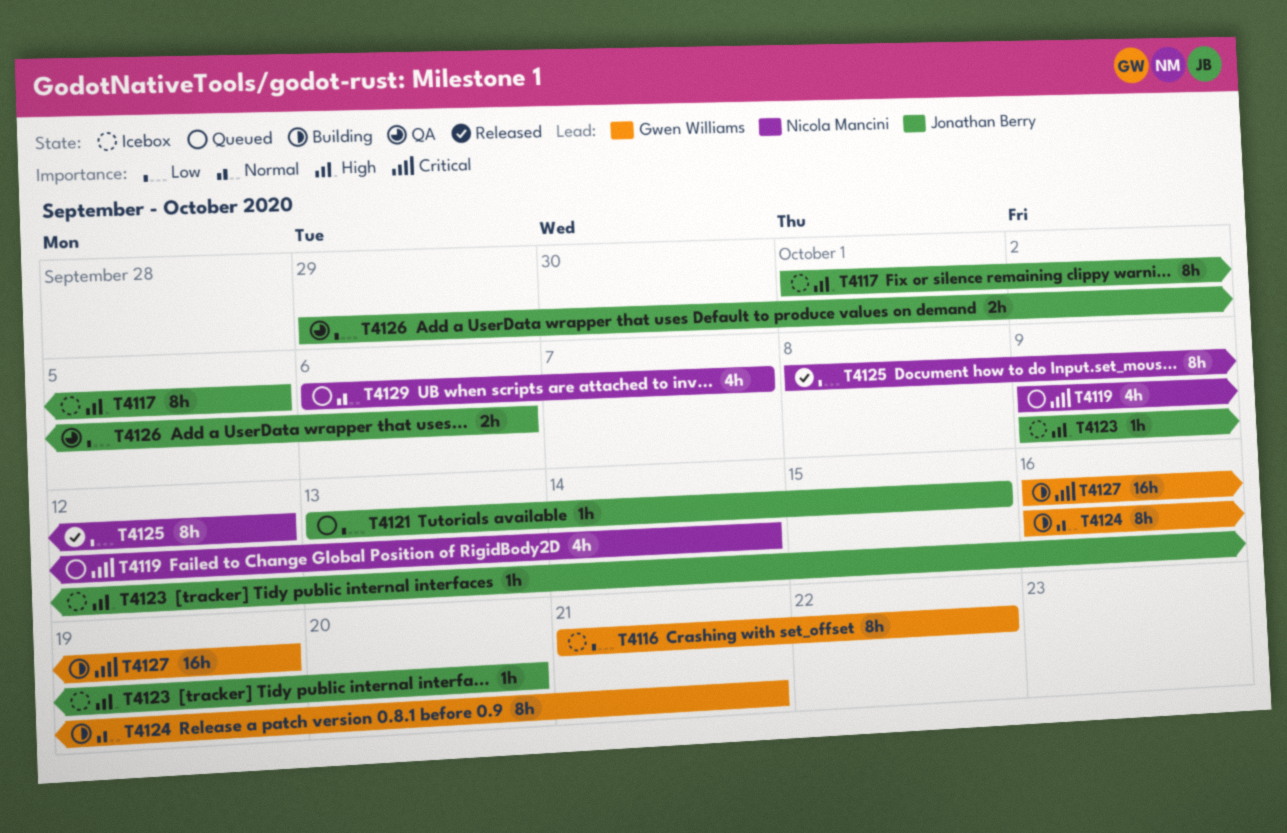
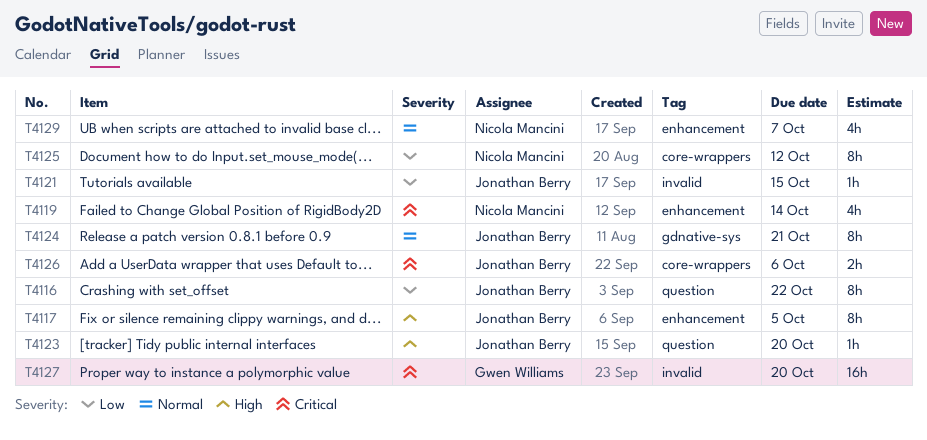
T4116, owner: Gwen Williams -> Jonathan Berry
T4124, owner: Gwen Williams -> Jonathan Berry
T4126, priority: Low -> Critical
T4127, due: Oct 19 -> Oct 20

